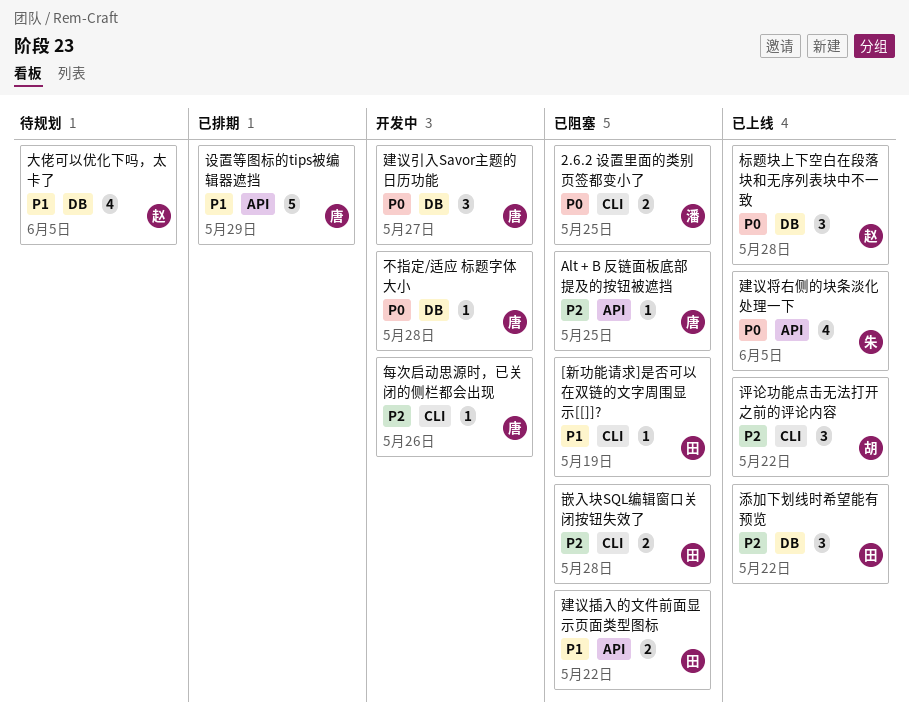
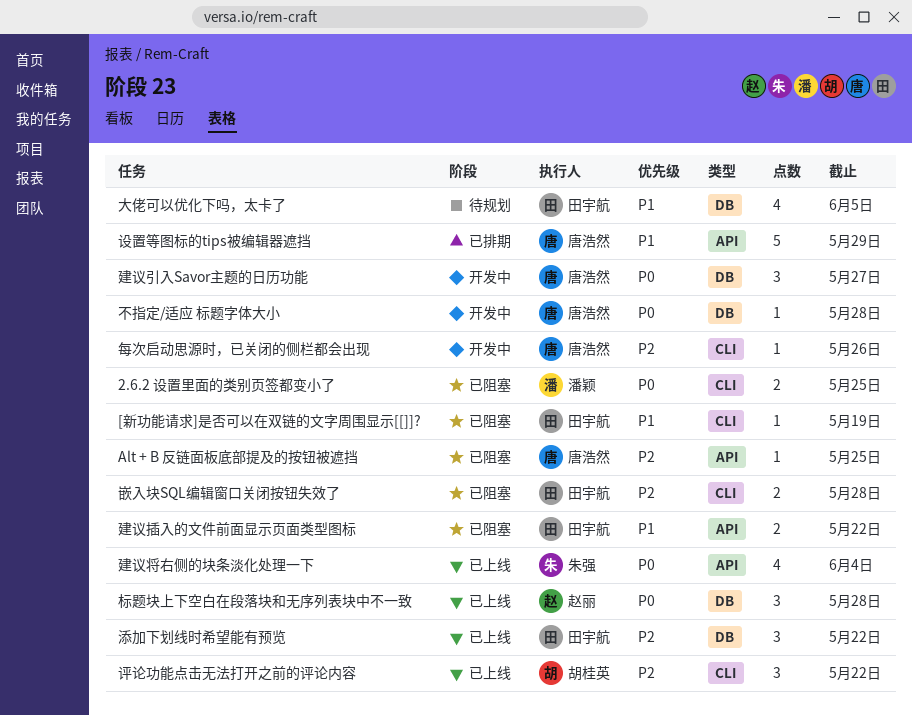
大佬可以优化下吗，太卡了, owner: 赵丽 -> 田宇航
建议将右侧的块条淡化处理一下, due: Jun 5 -> Jun 4

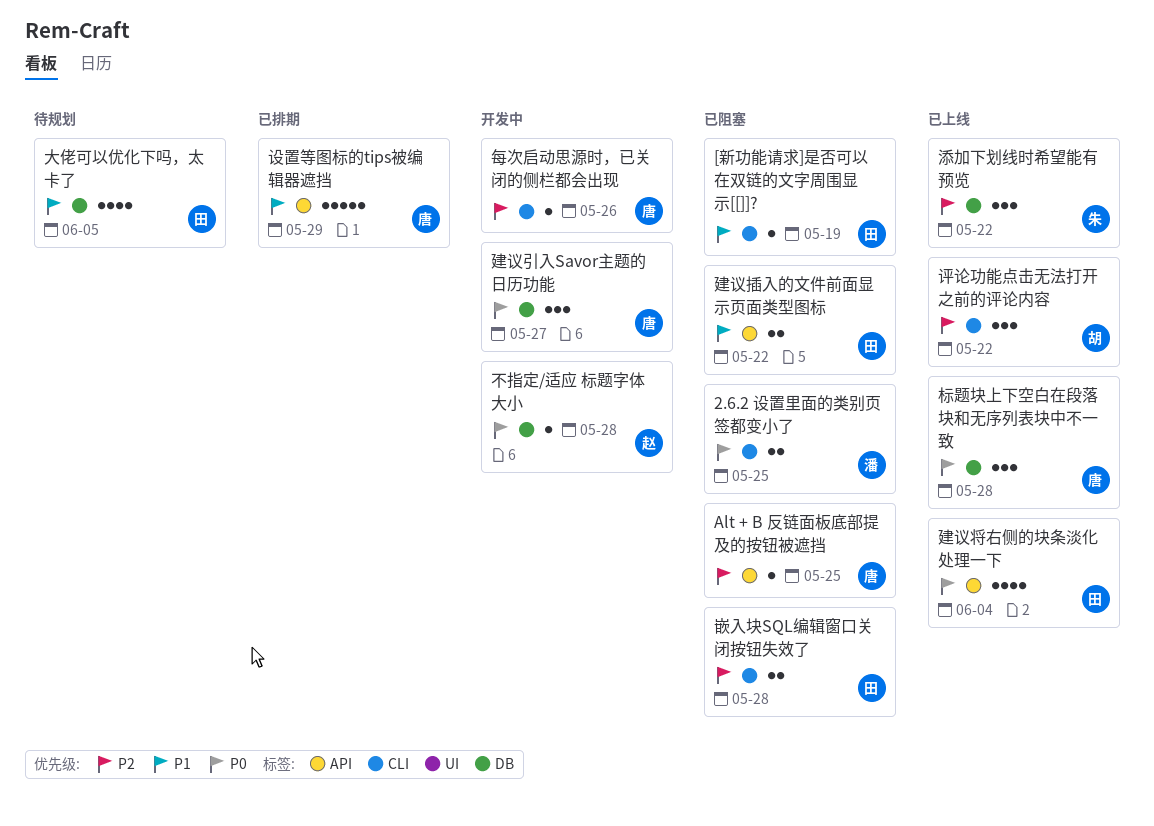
不指定/适应 标题字体大小, owner: 唐浩然 -> 赵丽
建议将右侧的块条淡化处理一下, owner: 朱强 -> 田宇航
标题块上下空白在段落块和无序列表块中不一致, owner: 赵丽 -> 唐浩然
添加下划线时希望能有预览, owner: 田宇航 -> 朱强

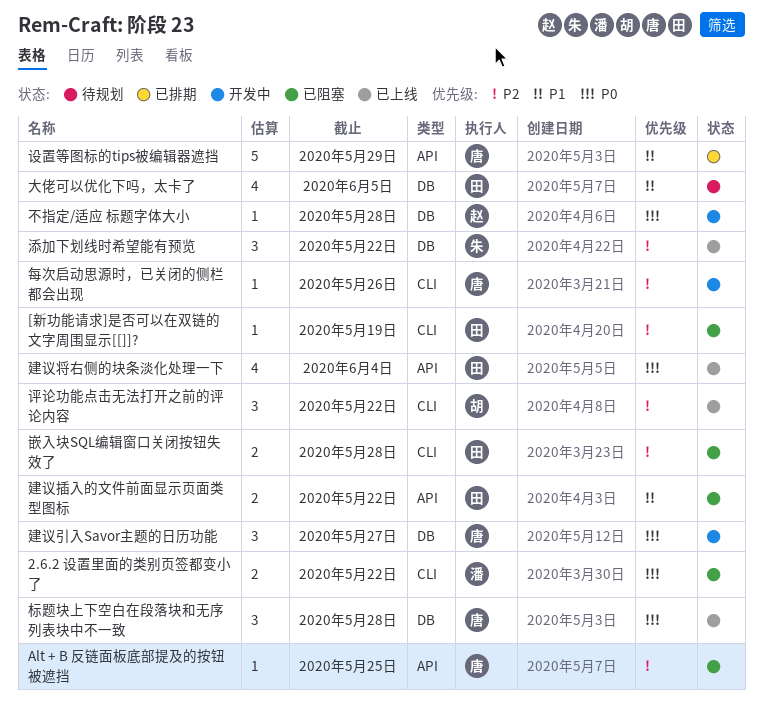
2.6.2 设置里面的类别页签都变小了, due: May 25 -> May 22
[新功能请求]是否可以在双链的文字周围显示[[]]?, priority: P1 -> P2

